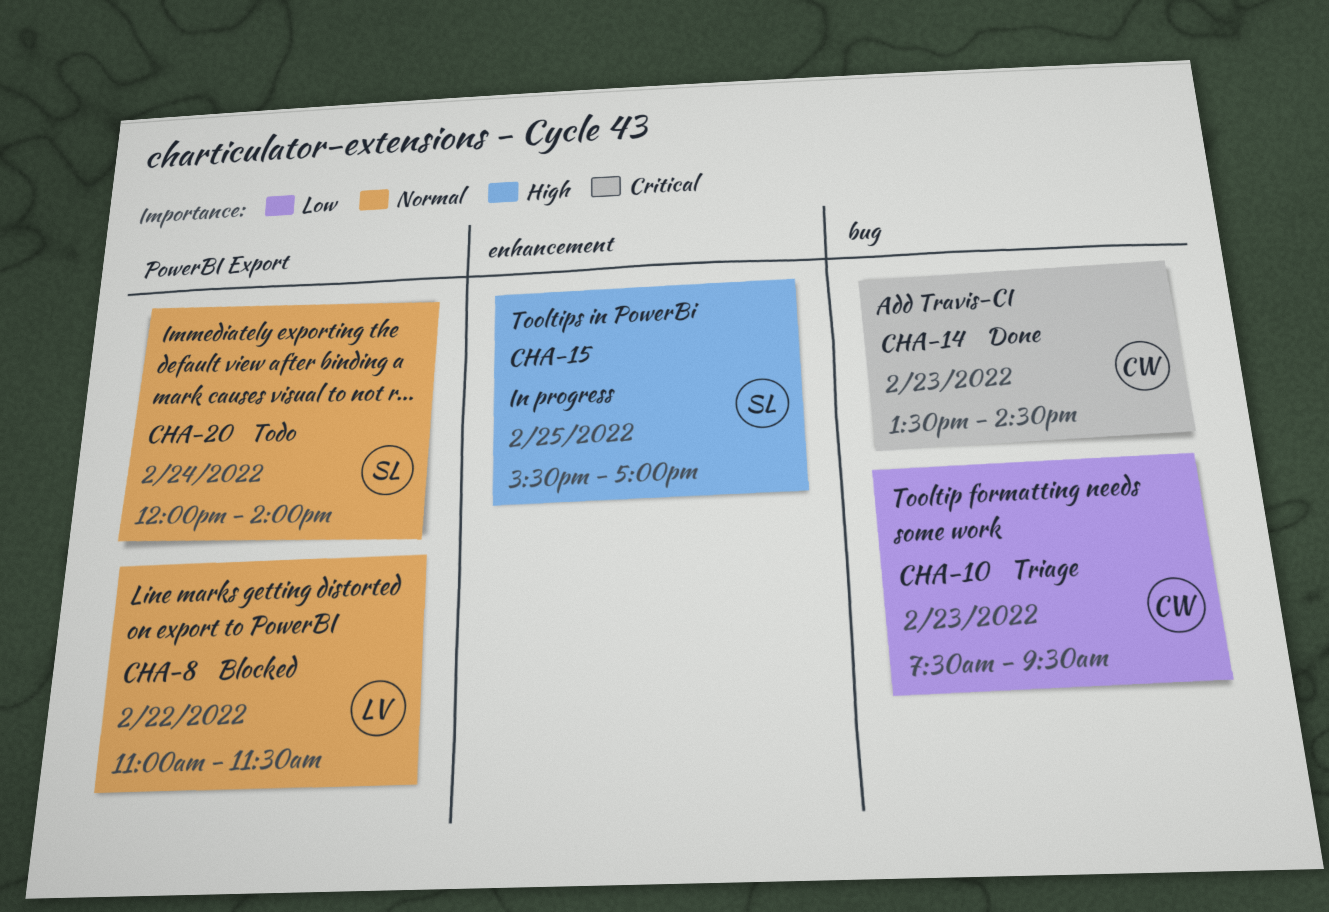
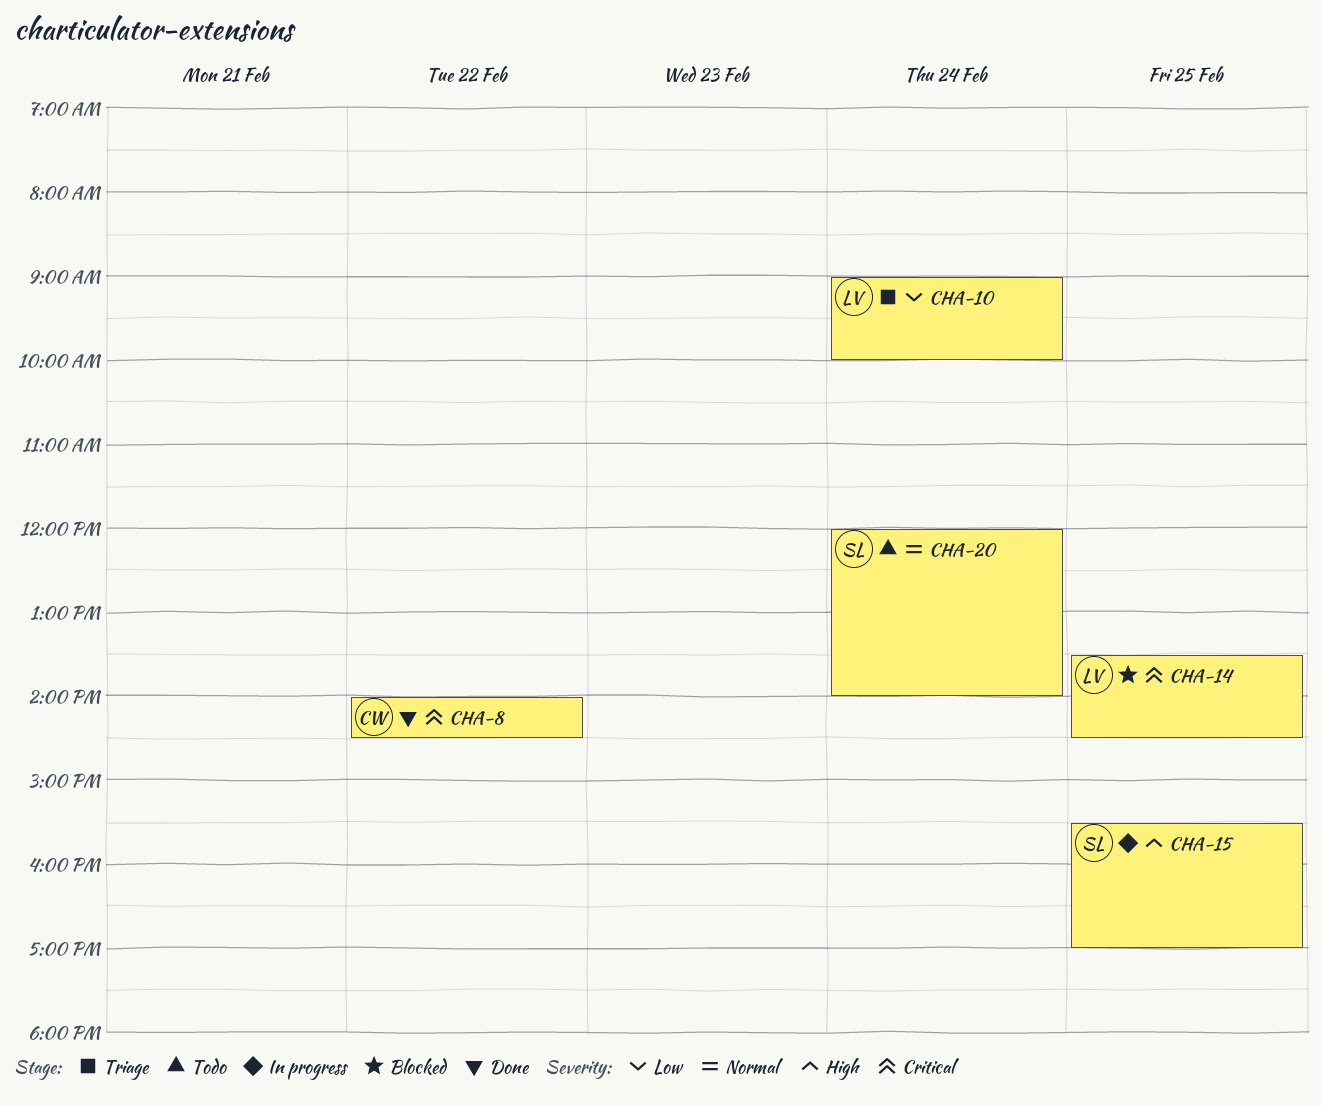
CHA-8, status: Blocked -> Done
CHA-8, owner: LV -> CW
CHA-8, priority: Normal -> Critical
CHA-8, begins: 11:00 -> 14:00
CHA-8, ends: 11:30 -> 14:30
CHA-10, owner: CW -> LV
CHA-10, day: Feb 23 -> Feb 24
CHA-10, begins: 07:30 -> 09:00
CHA-10, ends: 09:30 -> 10:00
CHA-14, status: Done -> Blocked
CHA-14, owner: CW -> LV
CHA-14, day: Feb 23 -> Feb 25

